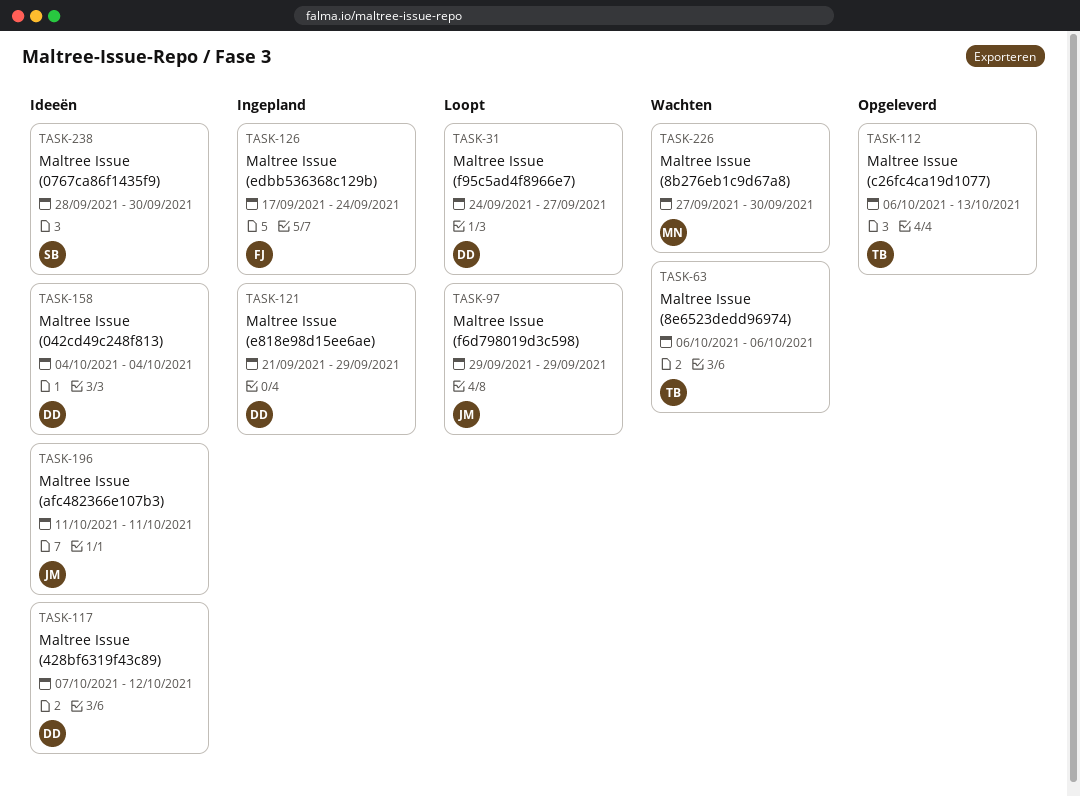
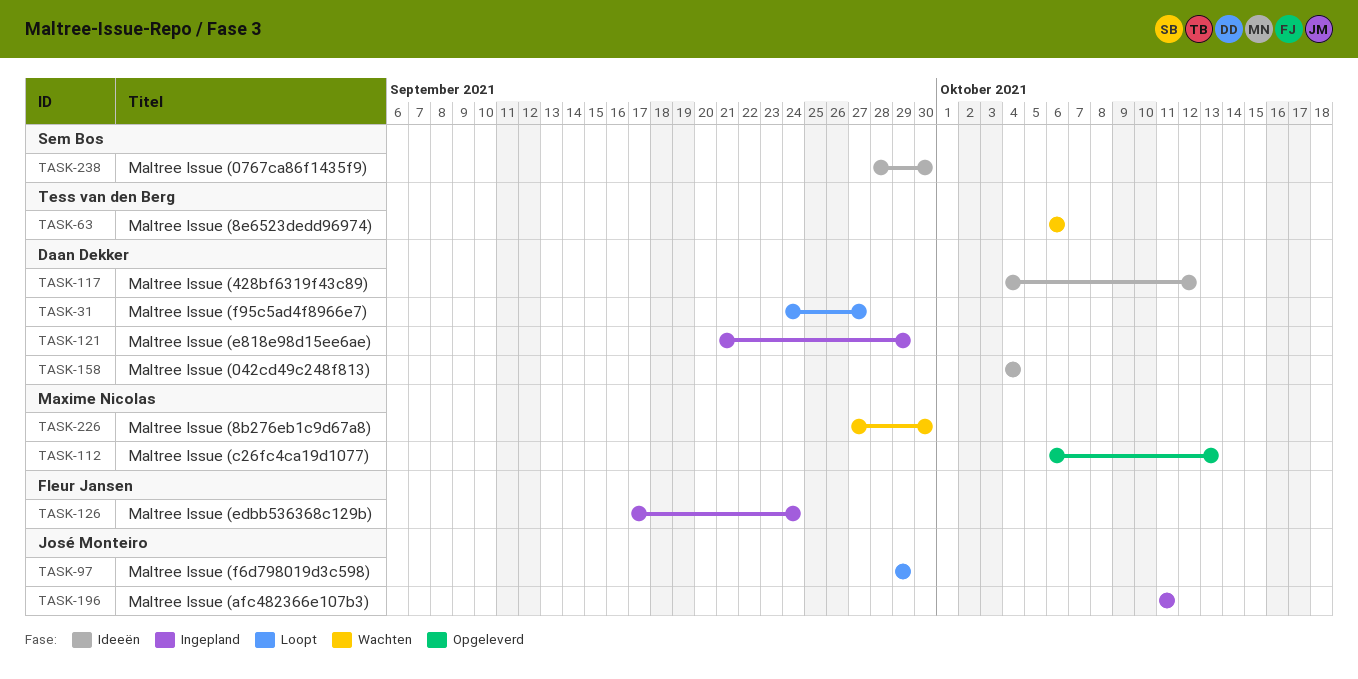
TASK-112, owner: Tess van den Berg -> Maxime Nicolas
TASK-117, start: Oct 7 -> Oct 4
TASK-196, status: Ideeën -> Ingepland

